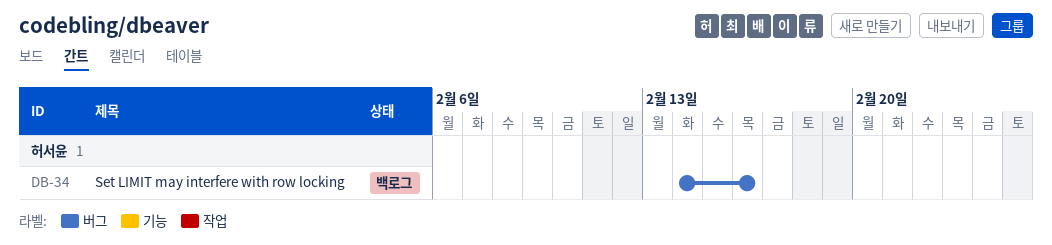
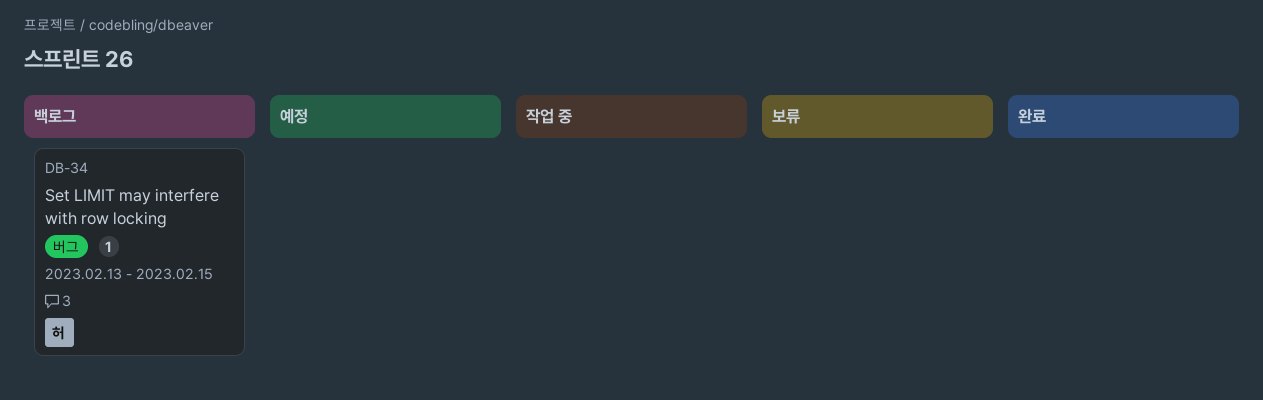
DB-34, start: Feb 14 -> Feb 13
DB-34, due: Feb 16 -> Feb 15

